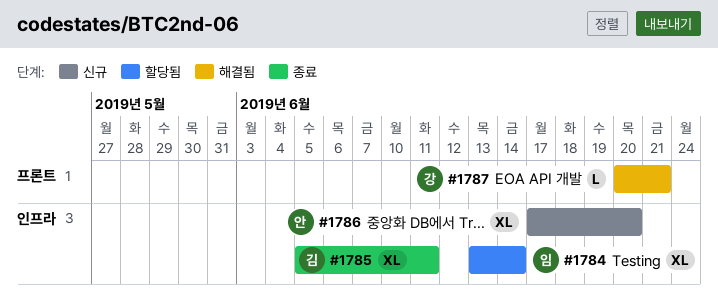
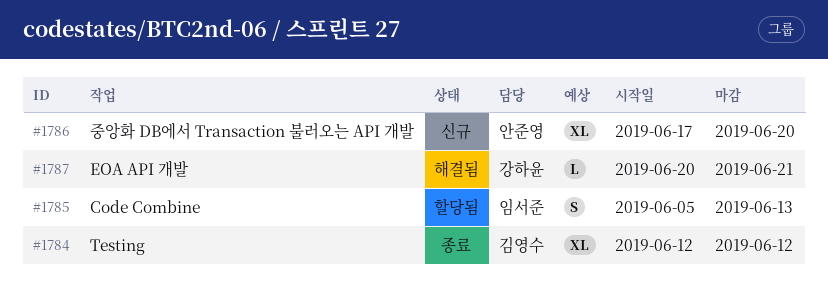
#1784, status: 할당됨 -> 종료
#1784, owner: 임서준 -> 김영수
#1784, start: Jun 13 -> Jun 12
#1784, due: Jun 14 -> Jun 12
#1785, status: 종료 -> 할당됨
#1785, owner: 김영수 -> 임서준
#1785, estimate: XL -> S
#1785, due: Jun 11 -> Jun 13

